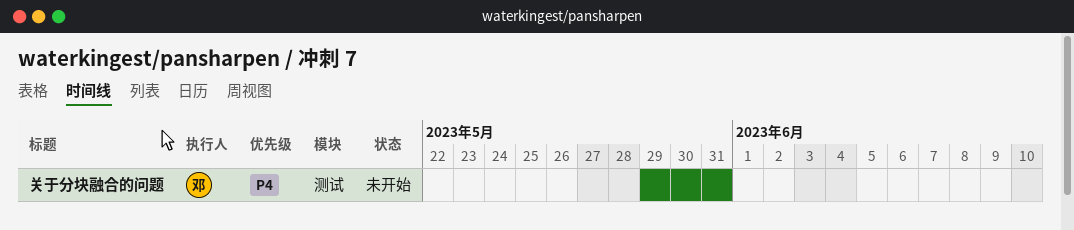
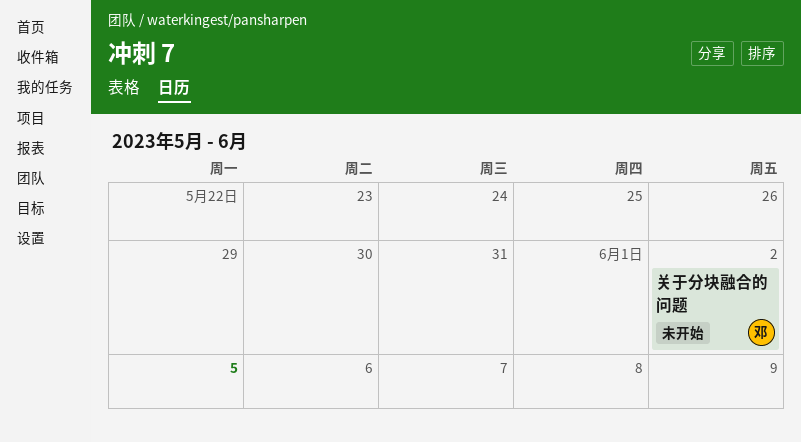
关于分块融合的问题, due: May 31 -> Jun 2

